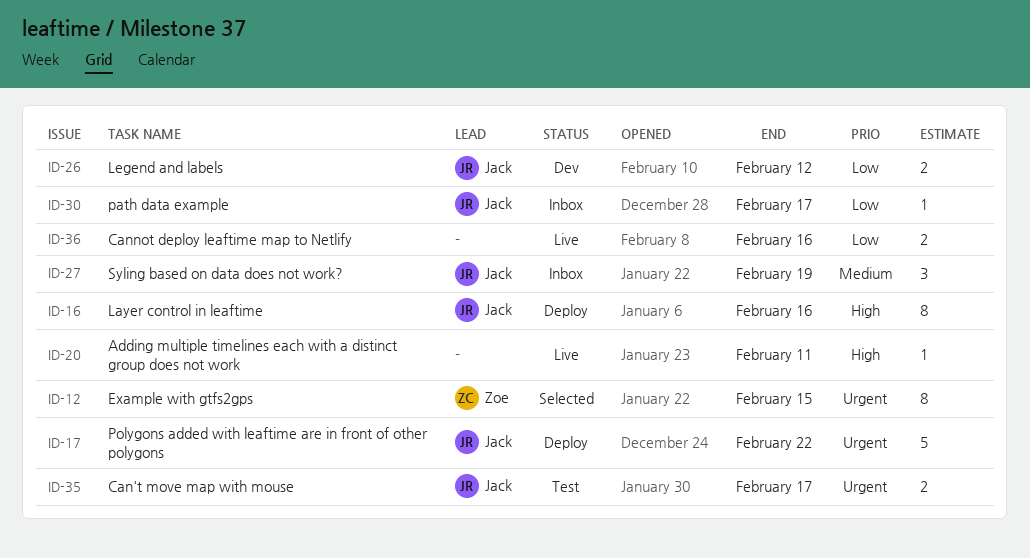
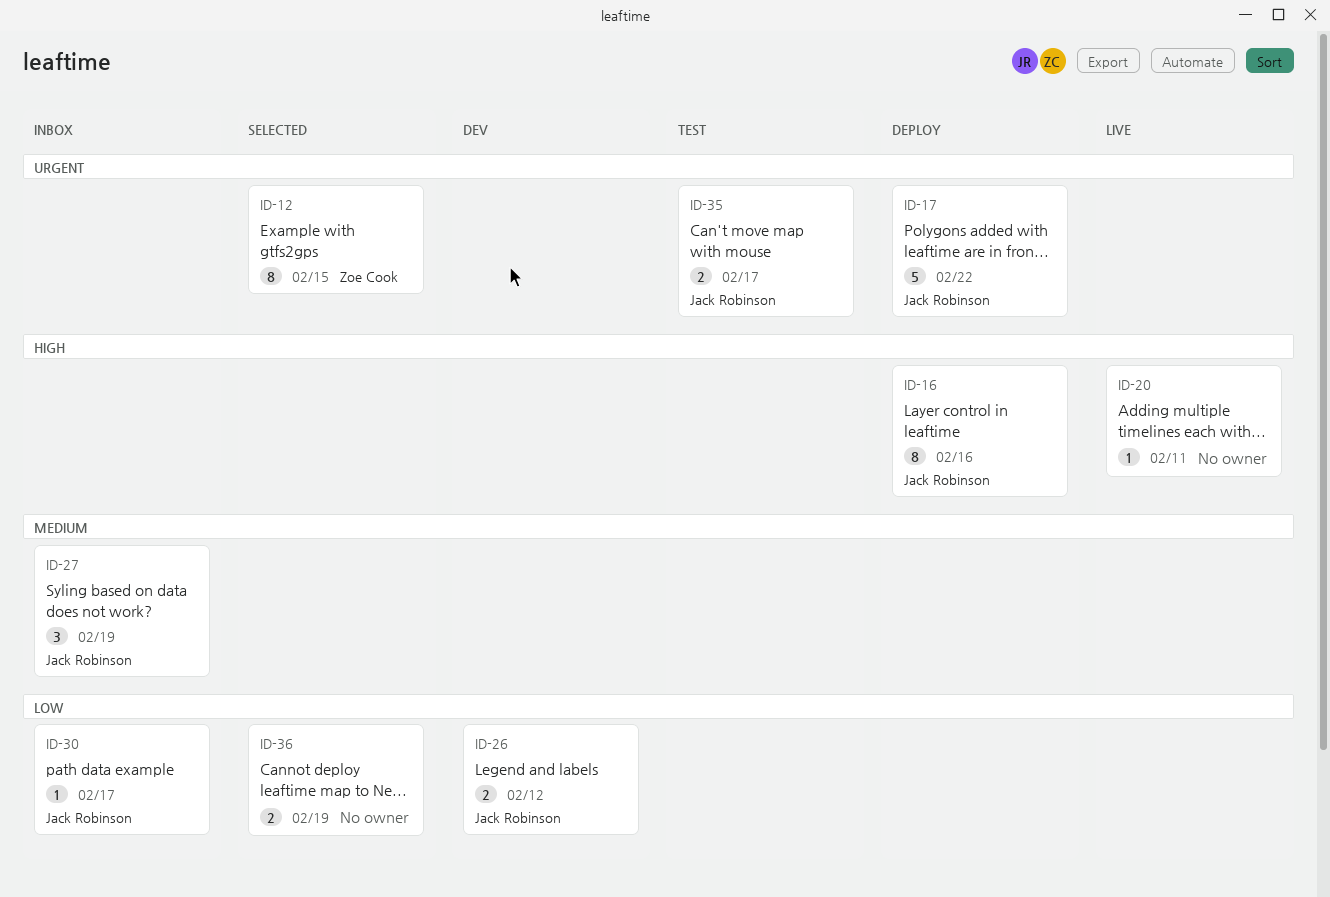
ID-36, status: Live -> Selected
ID-36, due: Feb 16 -> Feb 19

